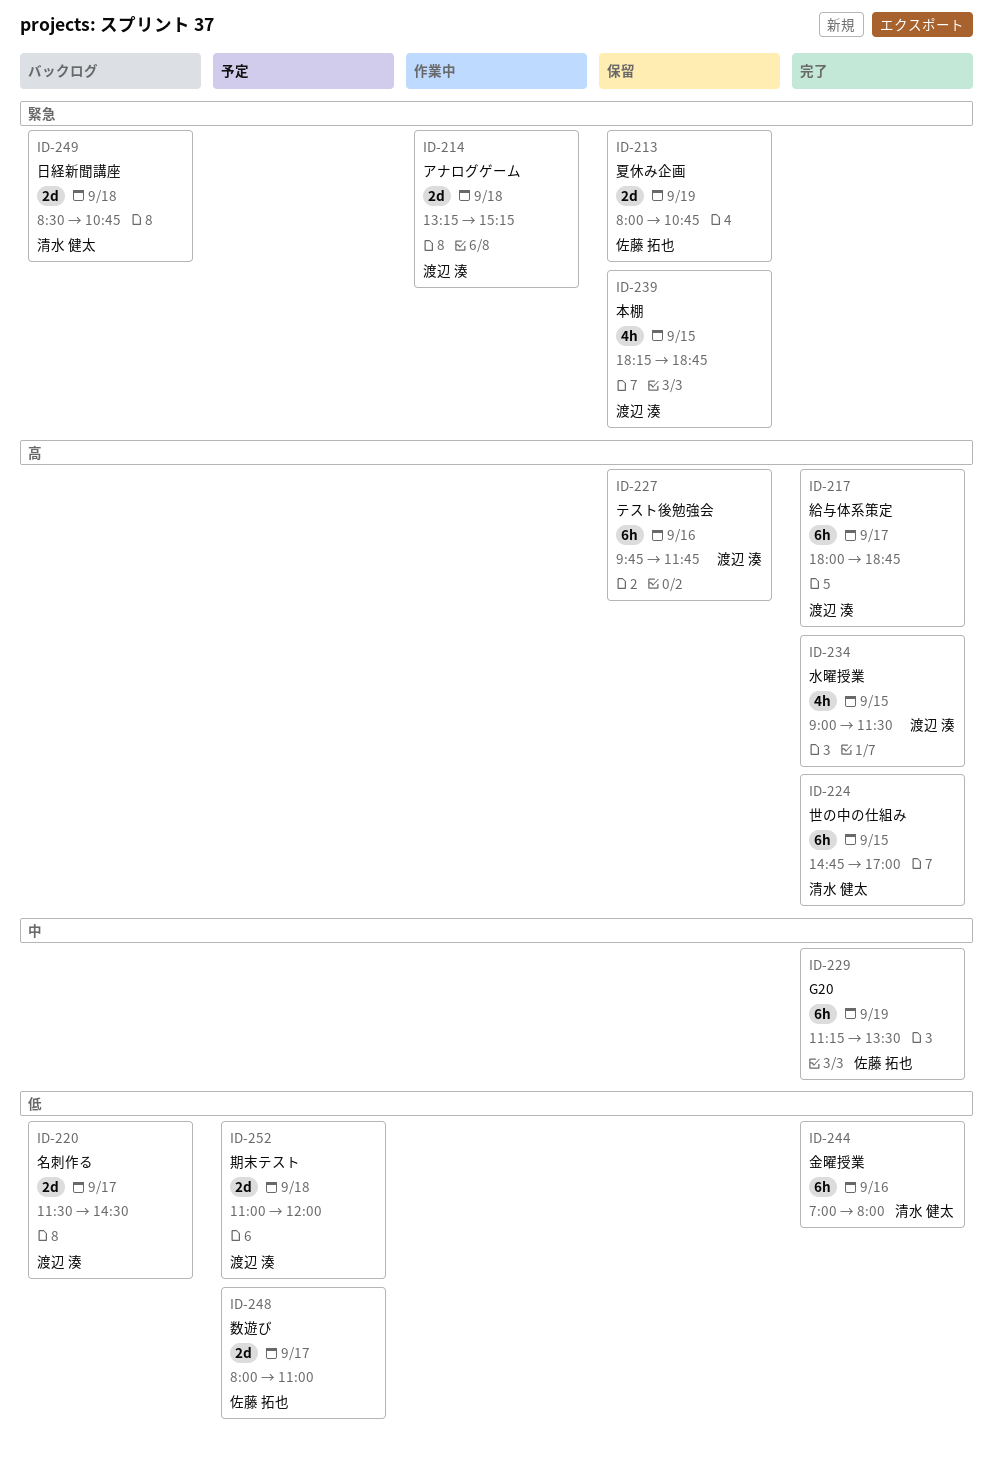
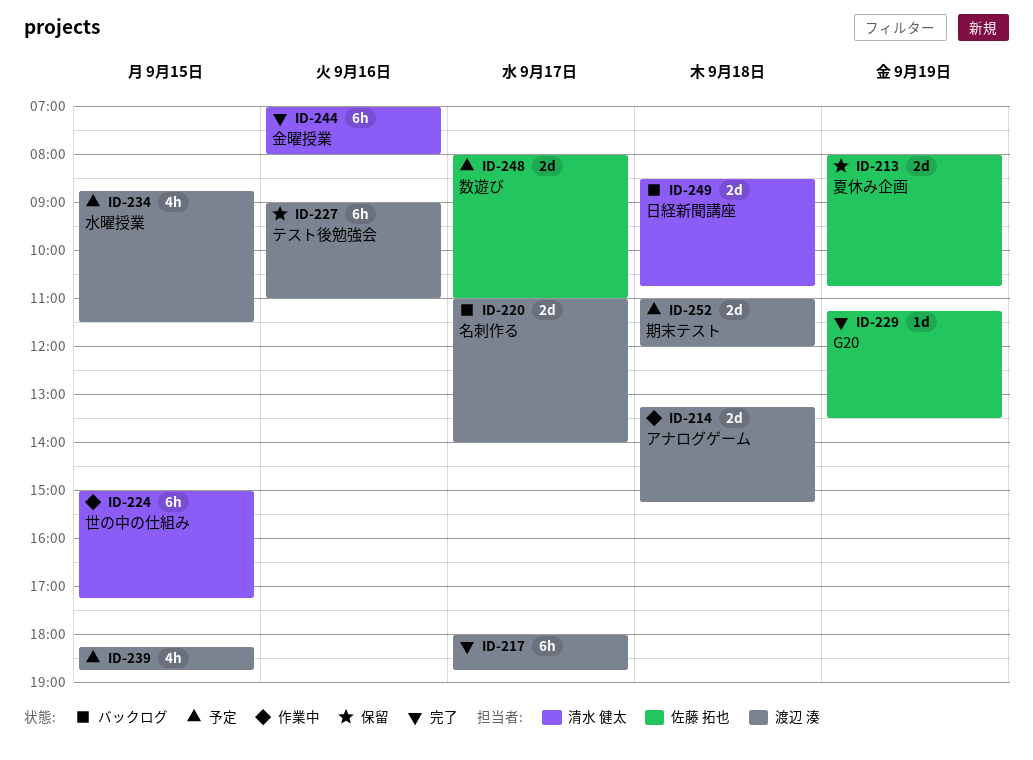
ID-220, begins: 11:30 -> 11:00
ID-220, ends: 14:30 -> 14:00
ID-224, status: 完了 -> 作業中
ID-224, begins: 14:45 -> 15:00
ID-224, ends: 17:00 -> 17:15
ID-227, begins: 09:45 -> 09:00
ID-227, ends: 11:45 -> 11:00
ID-229, estimate: 6h -> 1d
ID-234, status: 完了 -> 予定
ID-234, begins: 09:00 -> 08:45
ID-239, status: 保留 -> 予定

